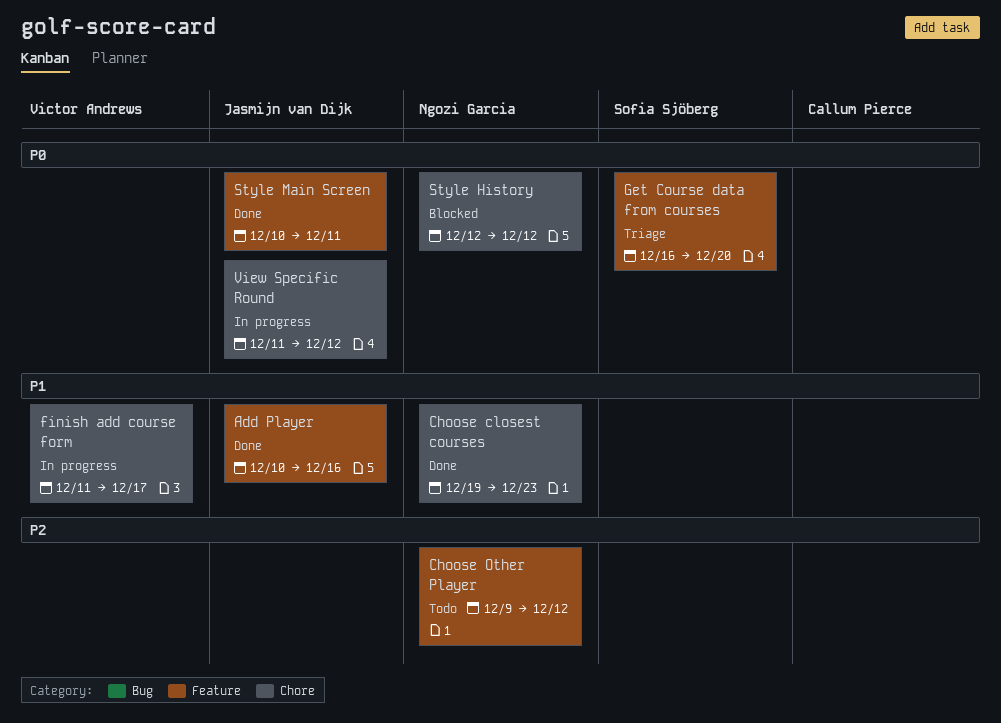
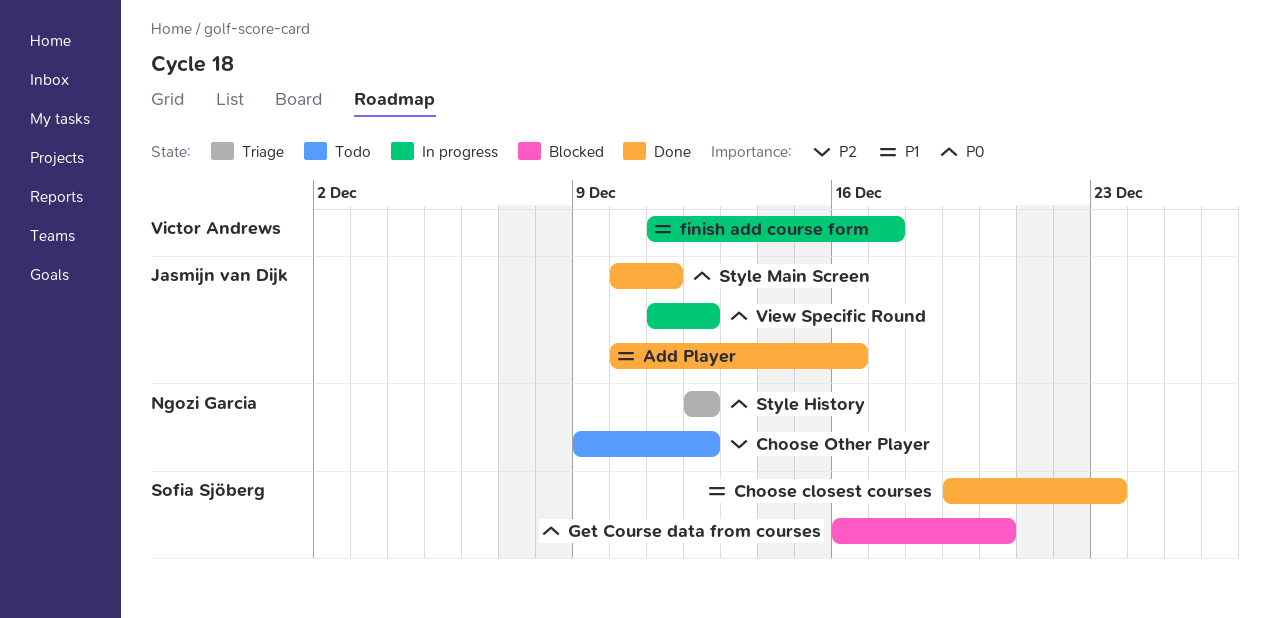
Choose closest courses, owner: Ngozi Garcia -> Sofia Sjöberg
Get Course data from courses, status: Triage -> Blocked
Style History, status: Blocked -> Triage

